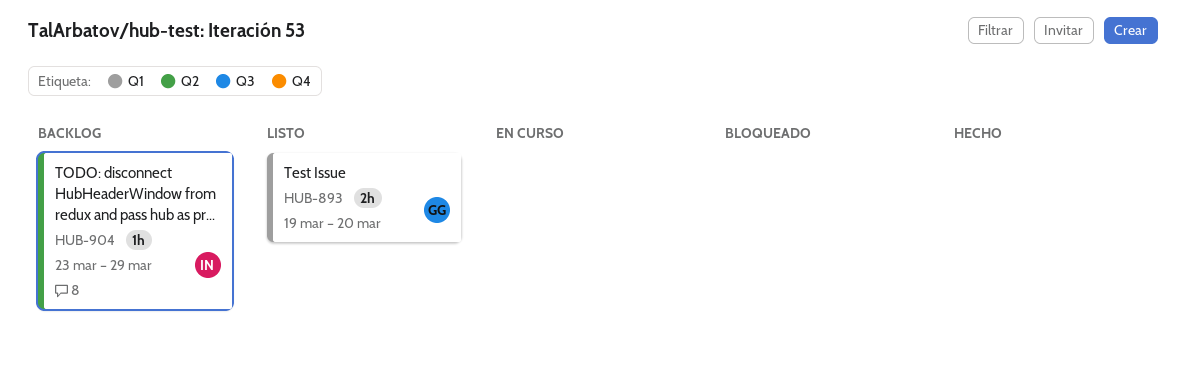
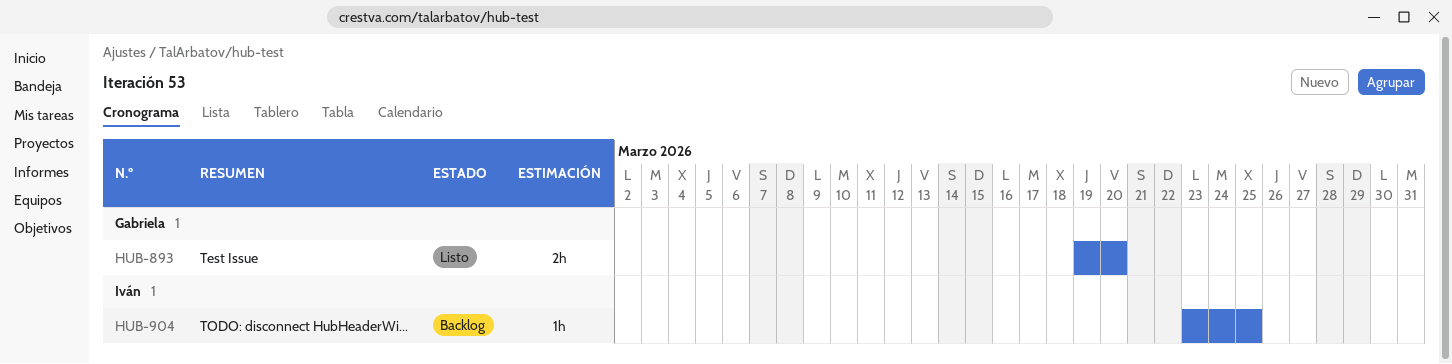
HUB-904, due: Mar 29 -> Mar 25

